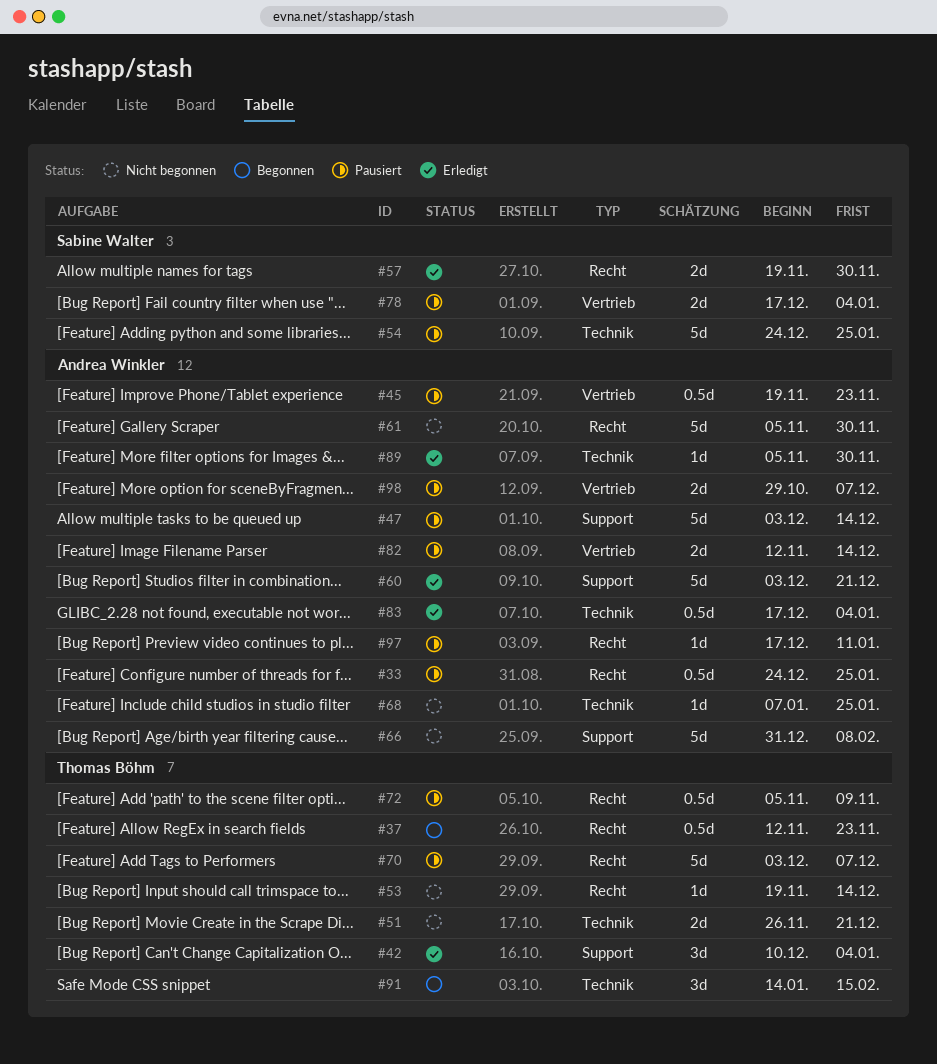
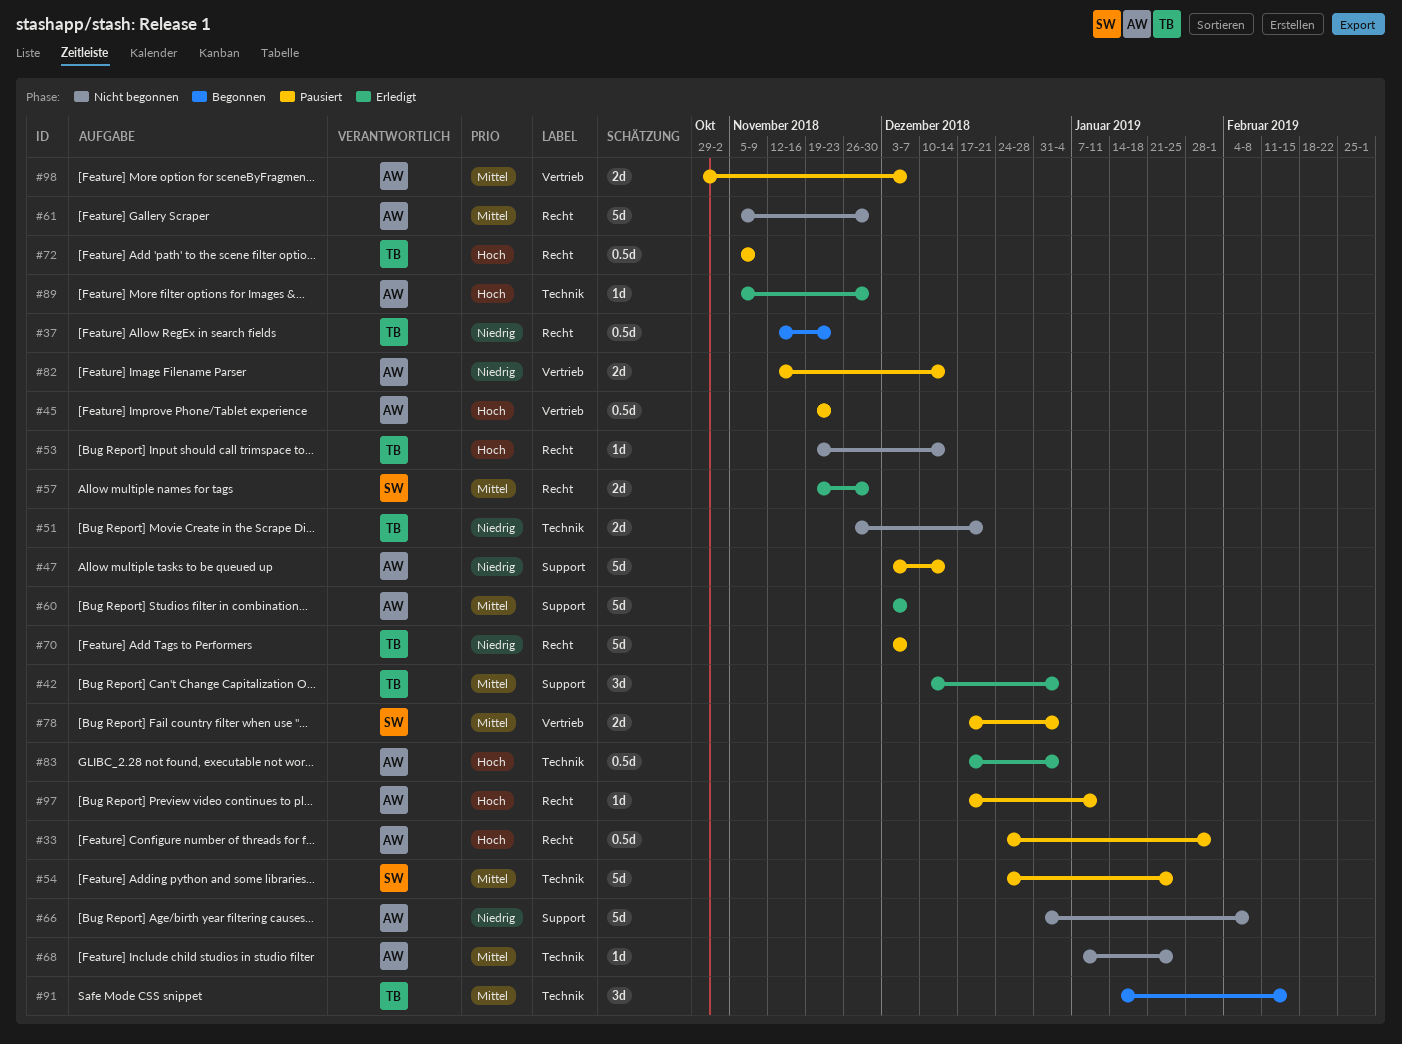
#33, due: Jan 25 -> Feb 1
#60, due: Dec 21 -> Dec 7

